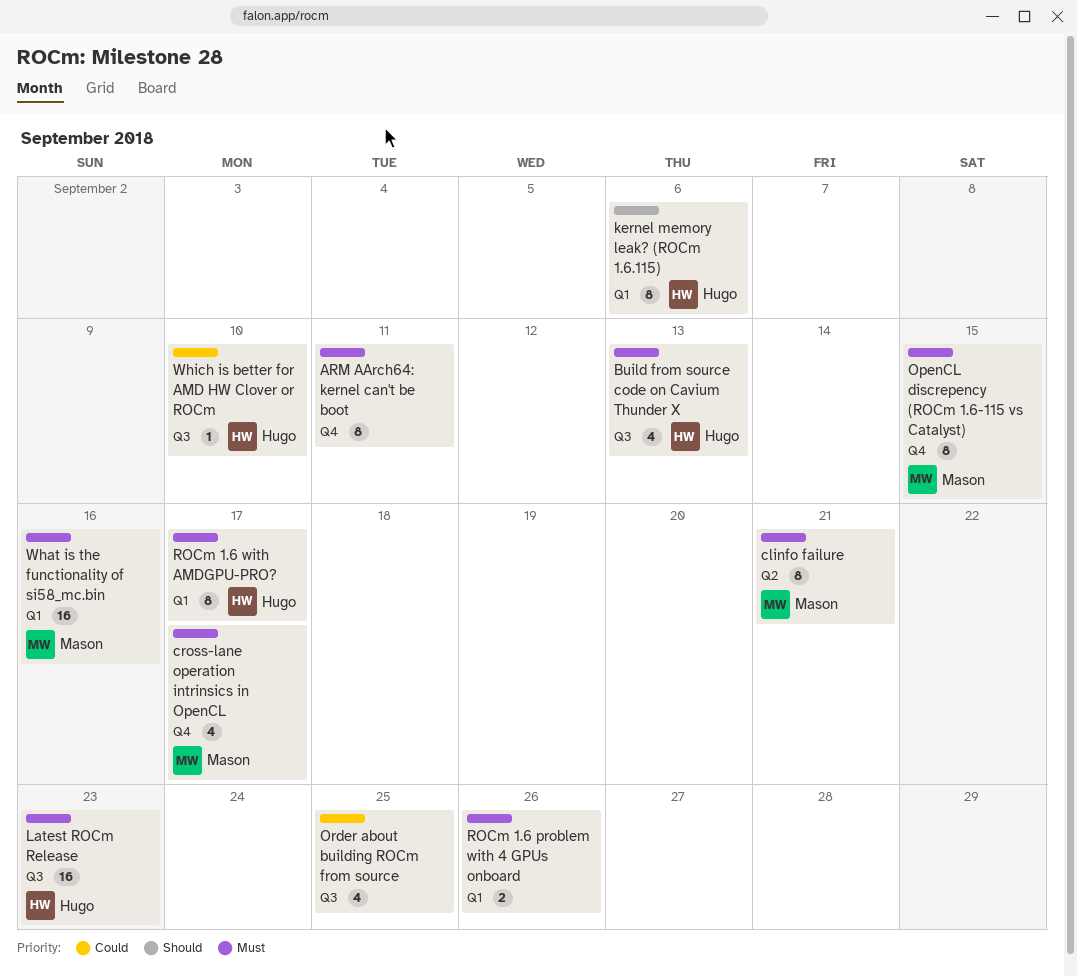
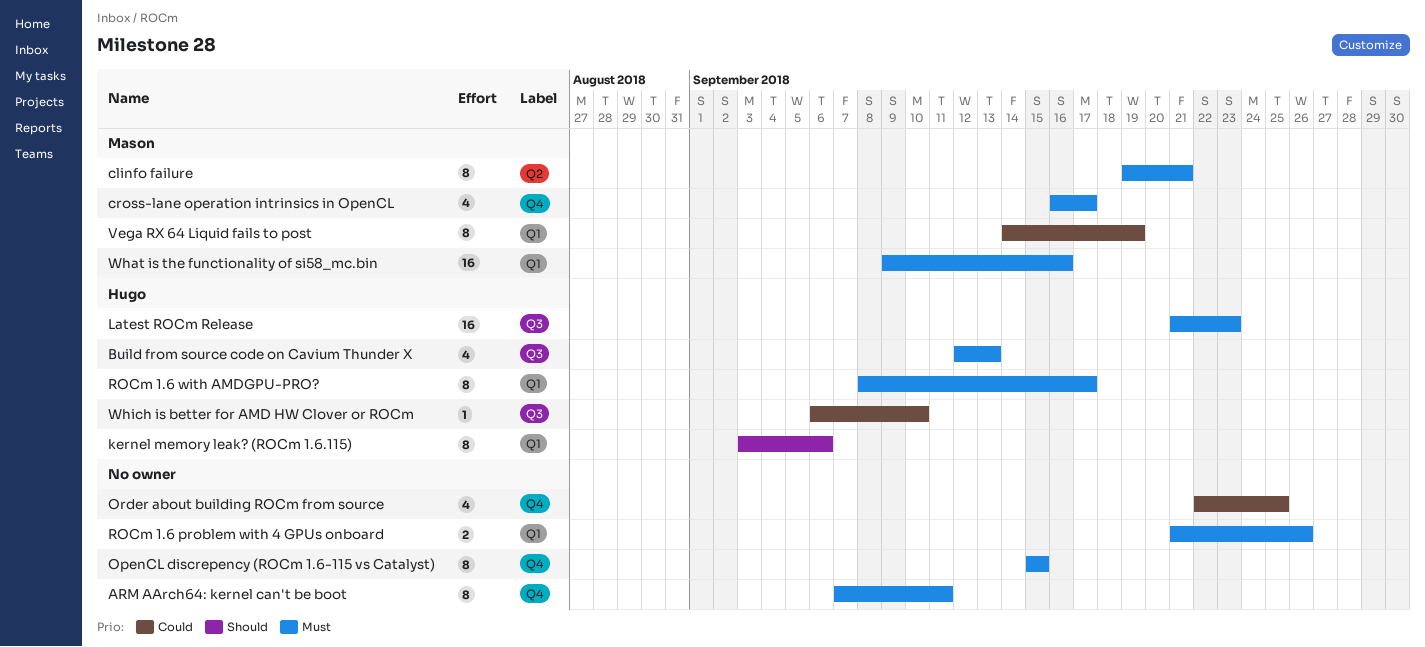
OpenCL discrepency (ROCm 1.6-115 vs Catalyst), owner: Mason -> none
Order about building ROCm from source, label: Q3 -> Q4
Vega RX 64 Liquid fails to post: none -> present

